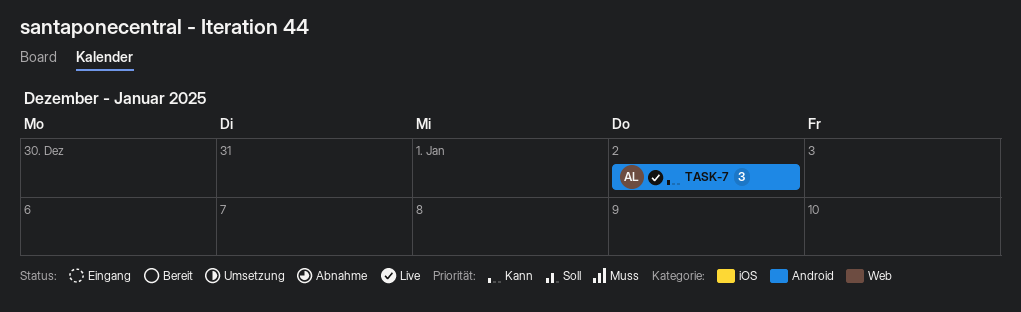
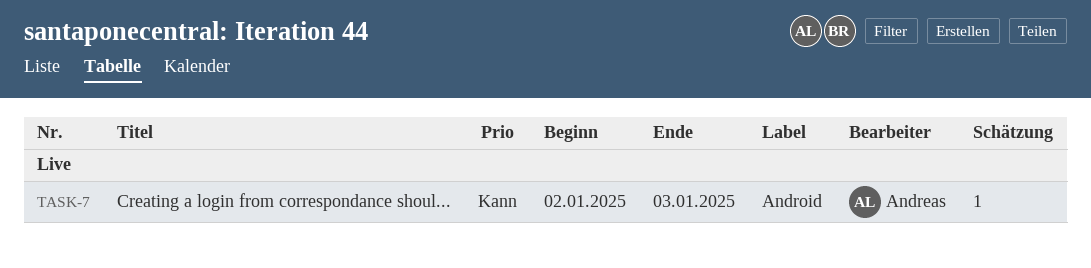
TASK-7, estimate: 3 -> 1
TASK-7, due: Jan 2 -> Jan 3

